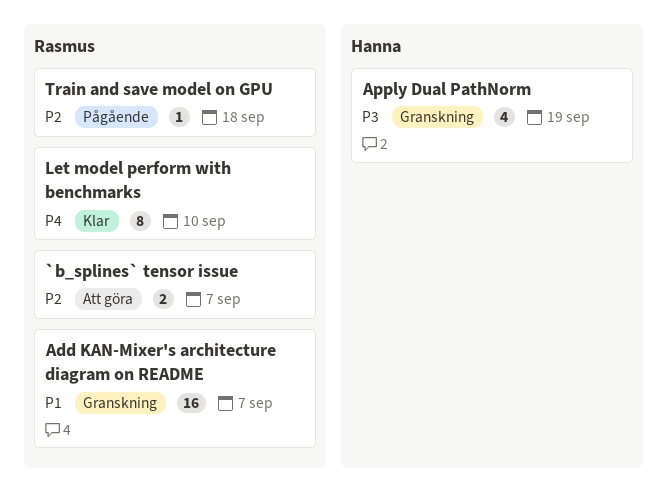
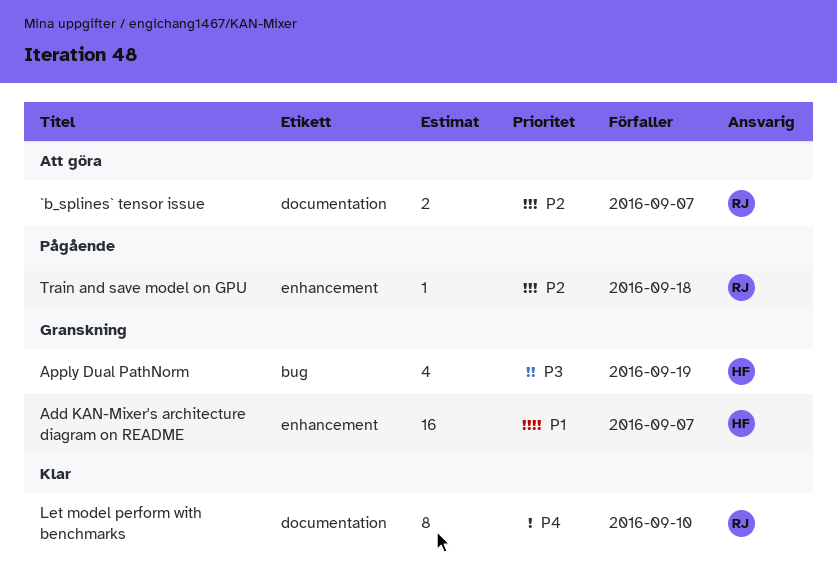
Add KAN-Mixer's architecture diagram on README, owner: Rasmus -> Hanna

